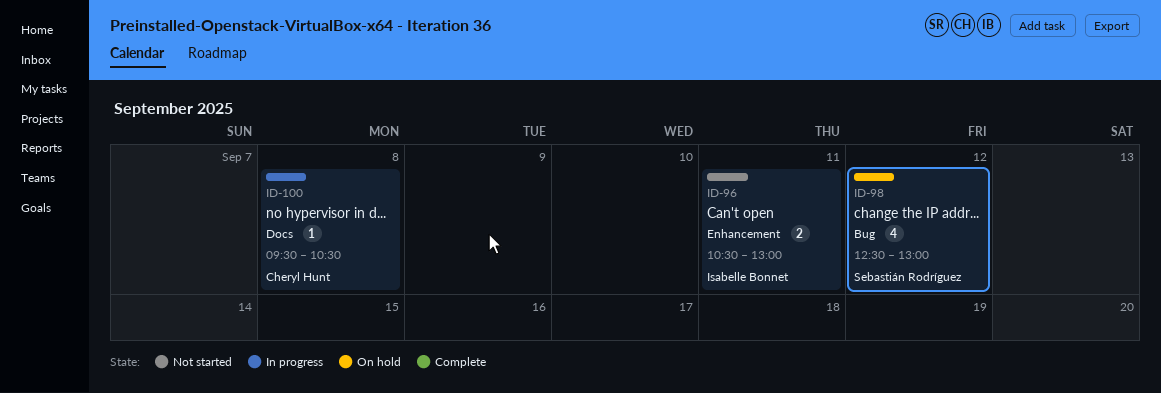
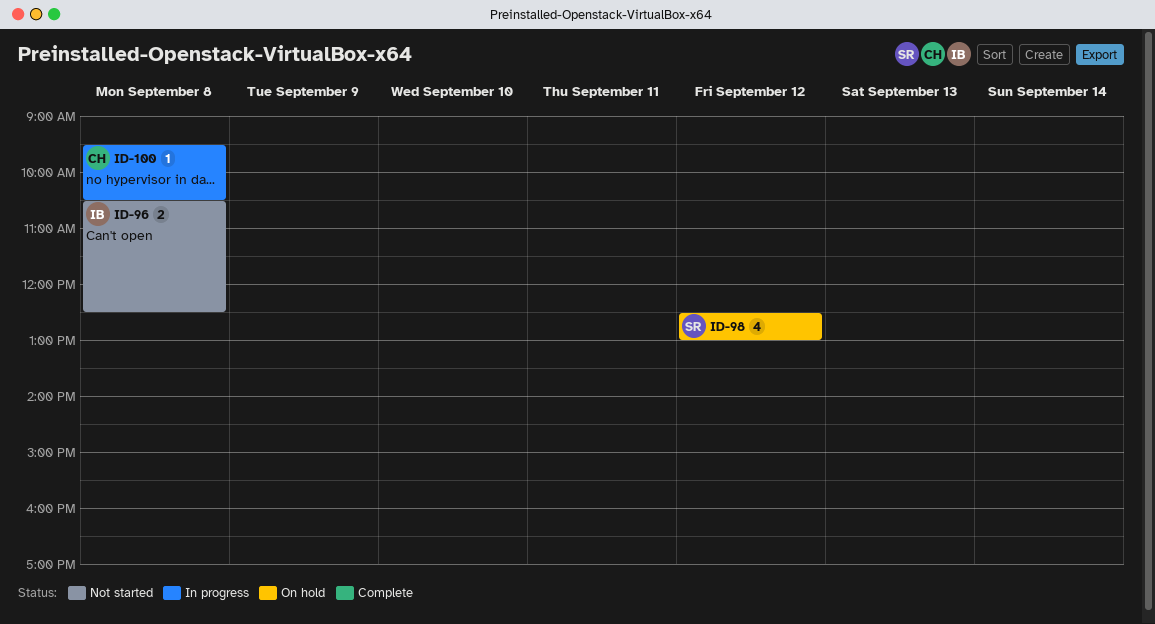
ID-96, day: Sep 11 -> Sep 8
ID-96, ends: 13:00 -> 12:30

